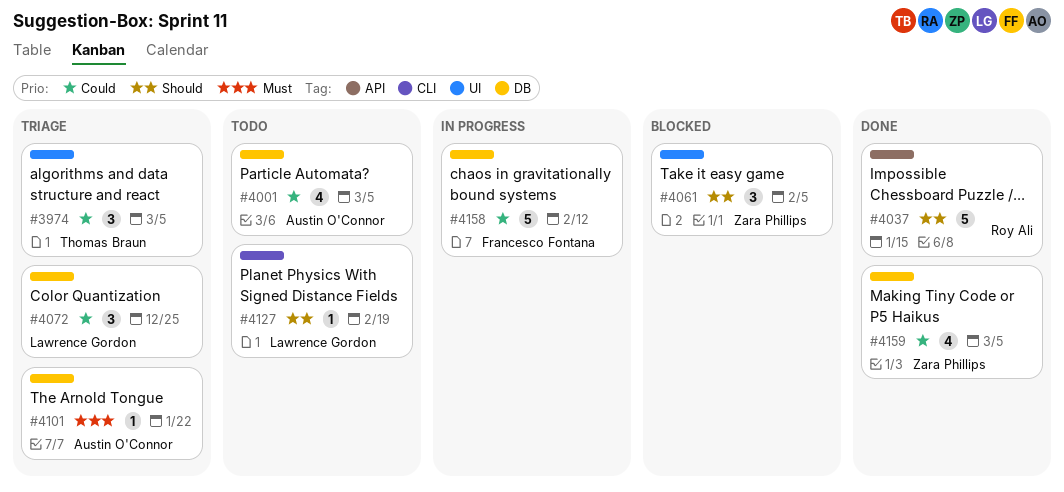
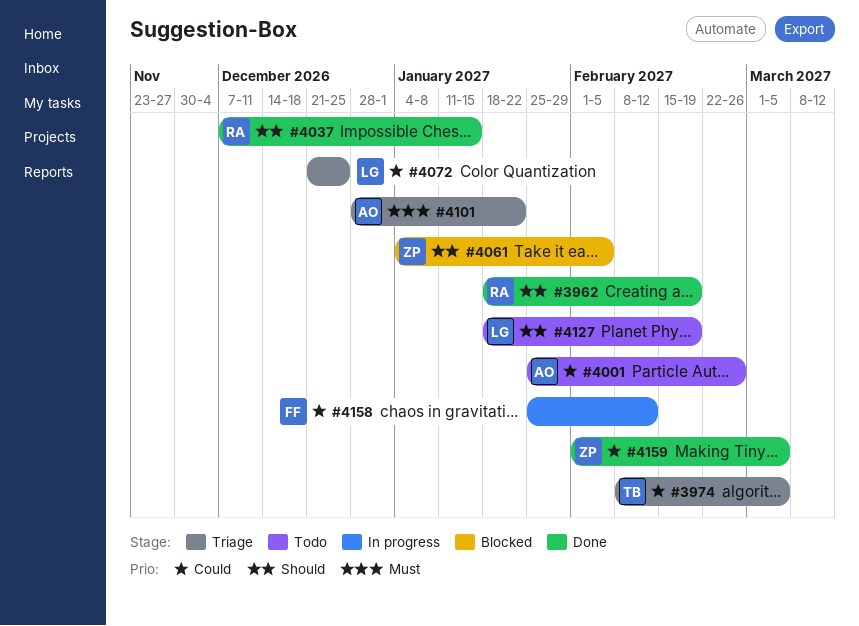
#3962: none -> present
#4001, due: Mar 5 -> Feb 26

